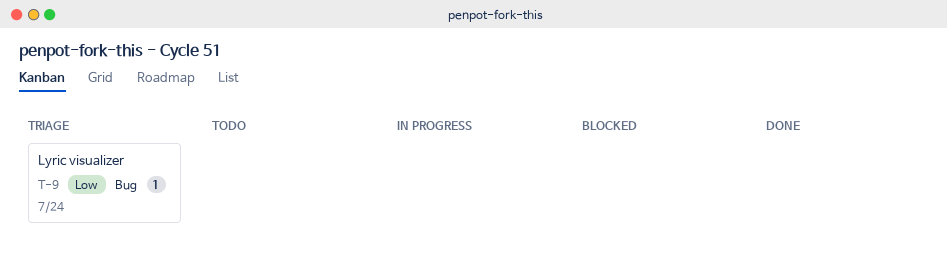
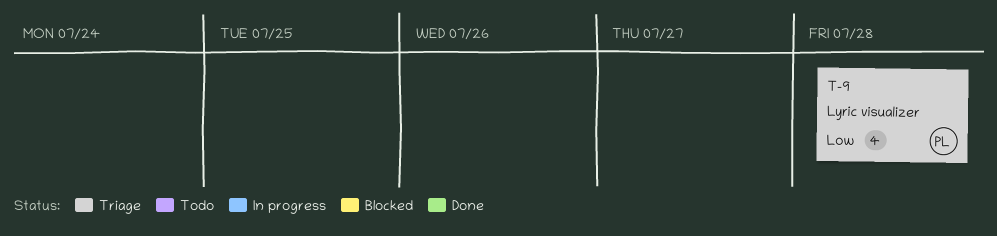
T-9, estimate: 1 -> 4
T-9, due: Jul 24 -> Jul 28

